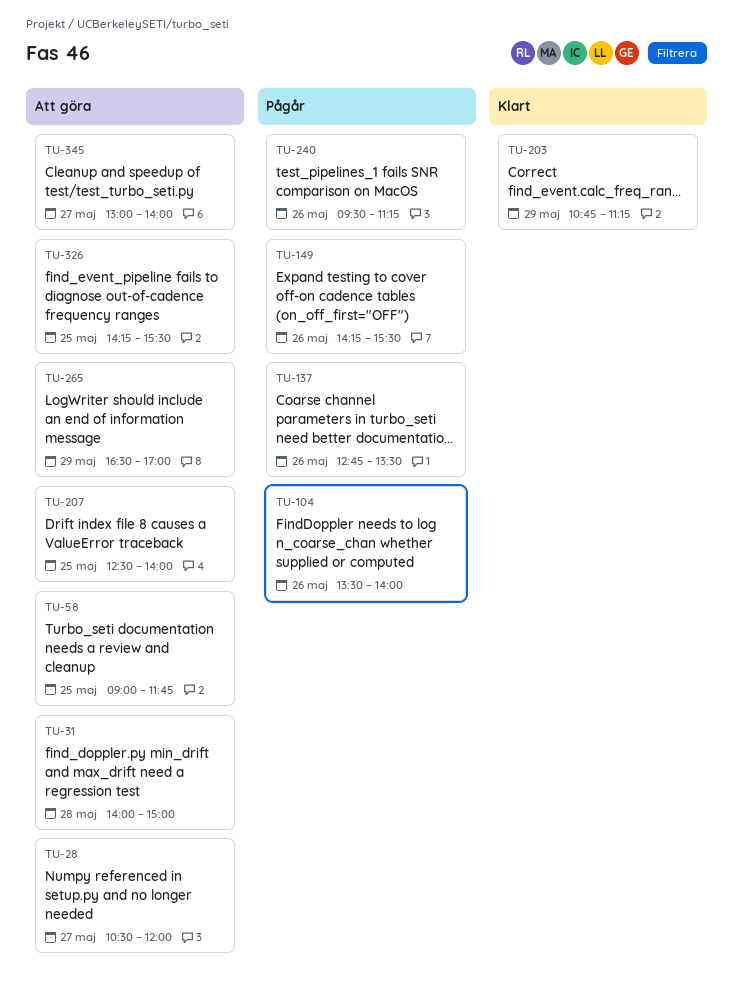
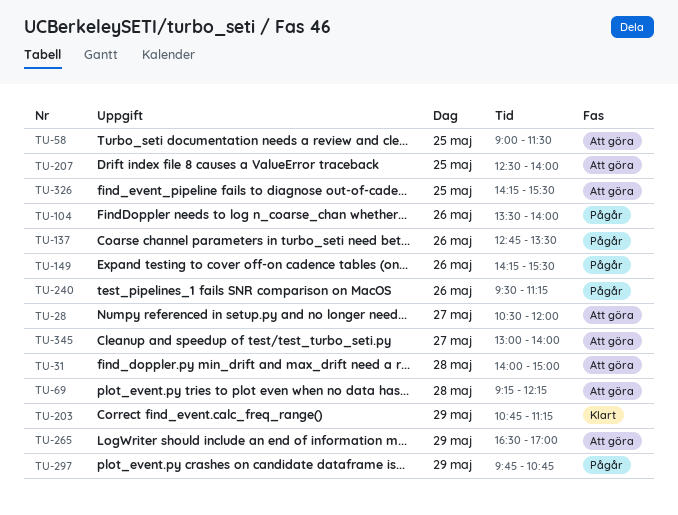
TU-58, ends: 11:45 -> 11:30
TU-69: none -> present
TU-297: none -> present

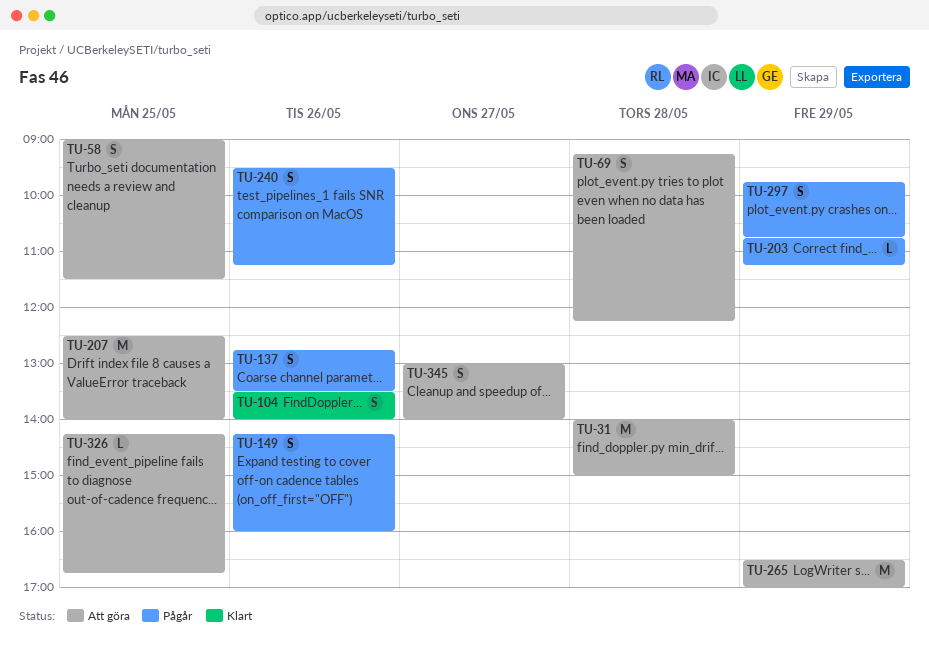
TU-28: present -> none
TU-104, status: Pågår -> Klart
TU-149, ends: 15:30 -> 16:00
TU-203, status: Klart -> Pågår
TU-326, ends: 15:30 -> 16:45

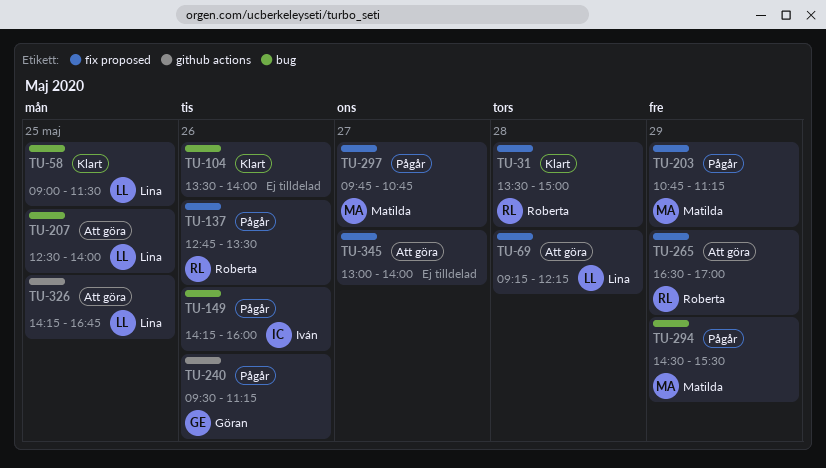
TU-31, status: Att göra -> Klart
TU-31, begins: 14:00 -> 13:30
TU-58, status: Att göra -> Klart
TU-294: none -> present
TU-297, day: May 29 -> May 27

